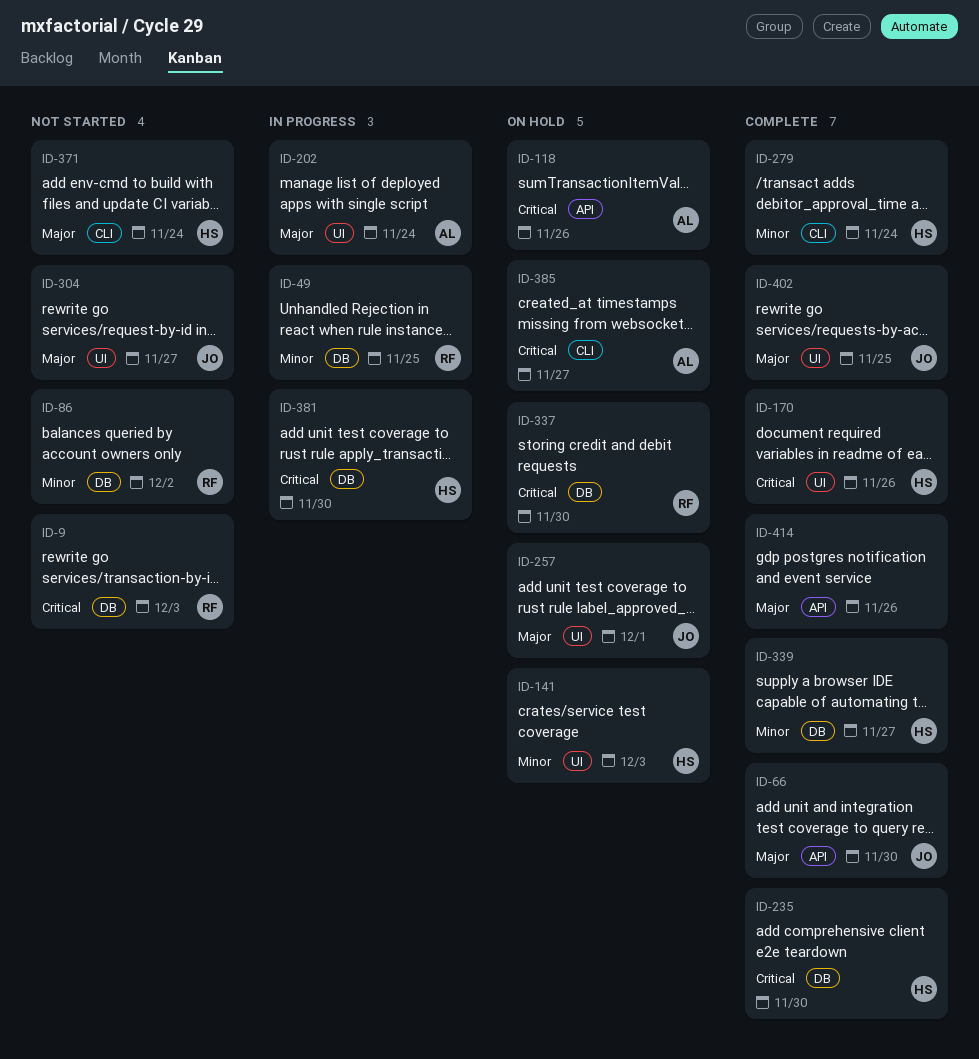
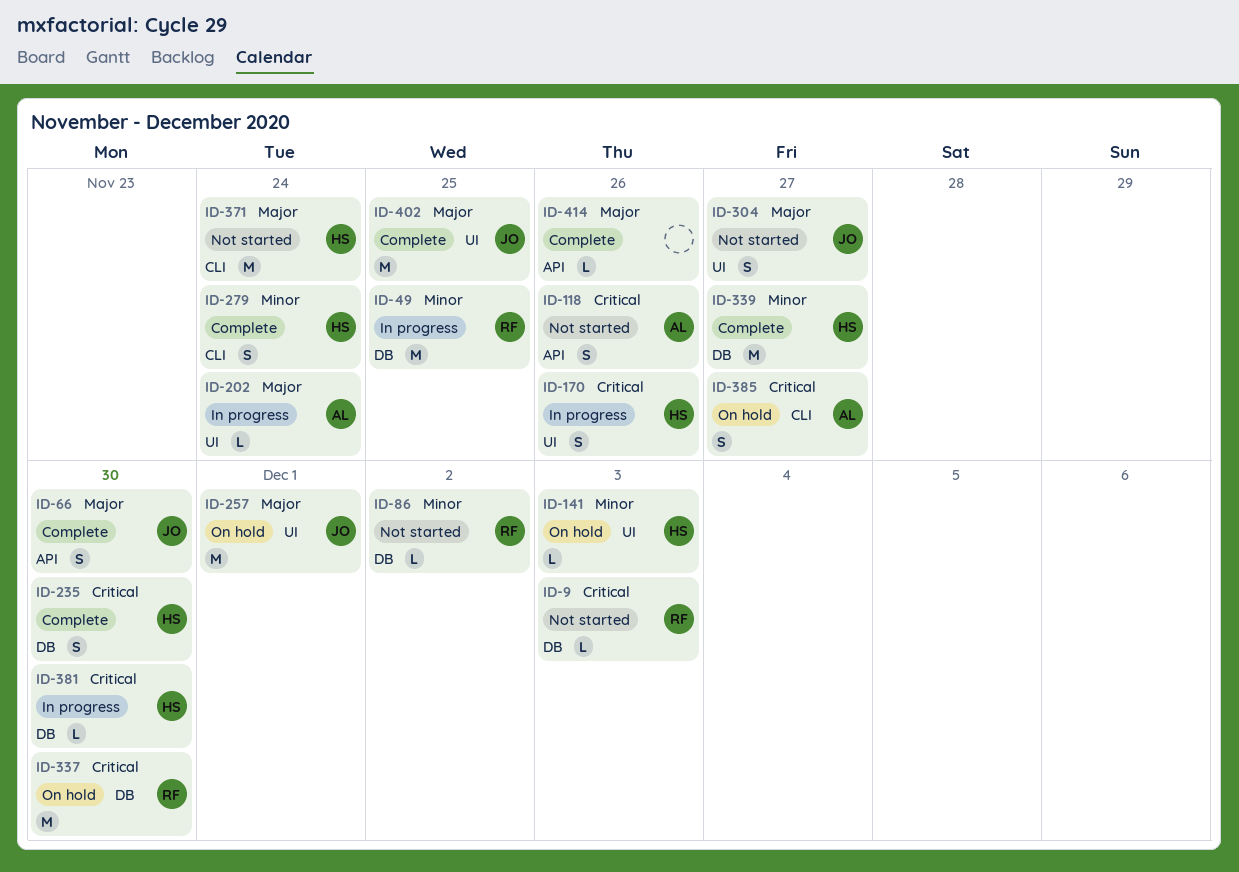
ID-118, status: On hold -> Not started
ID-170, status: Complete -> In progress

